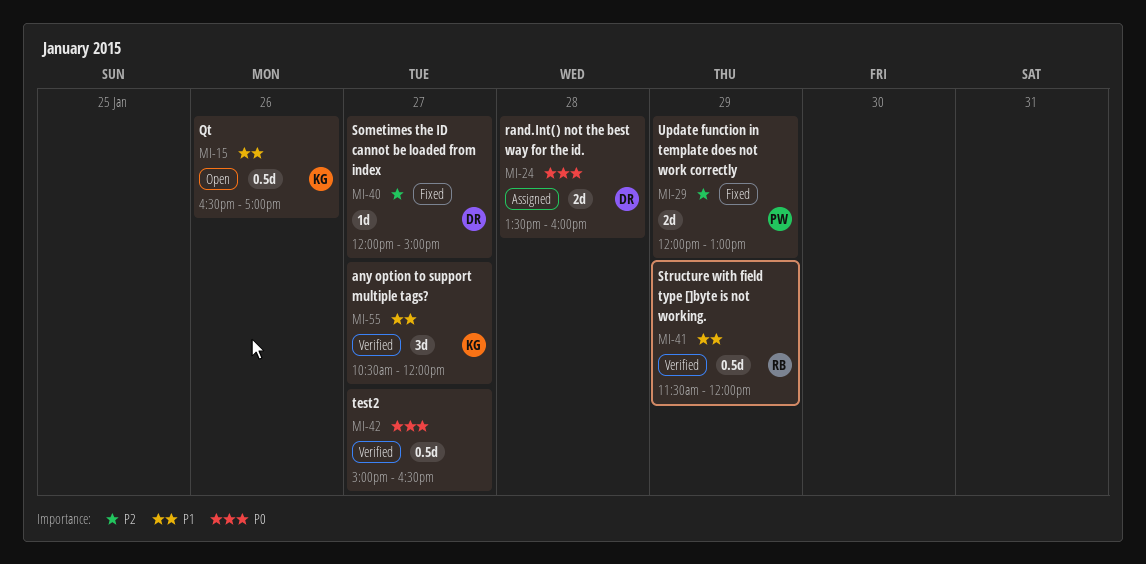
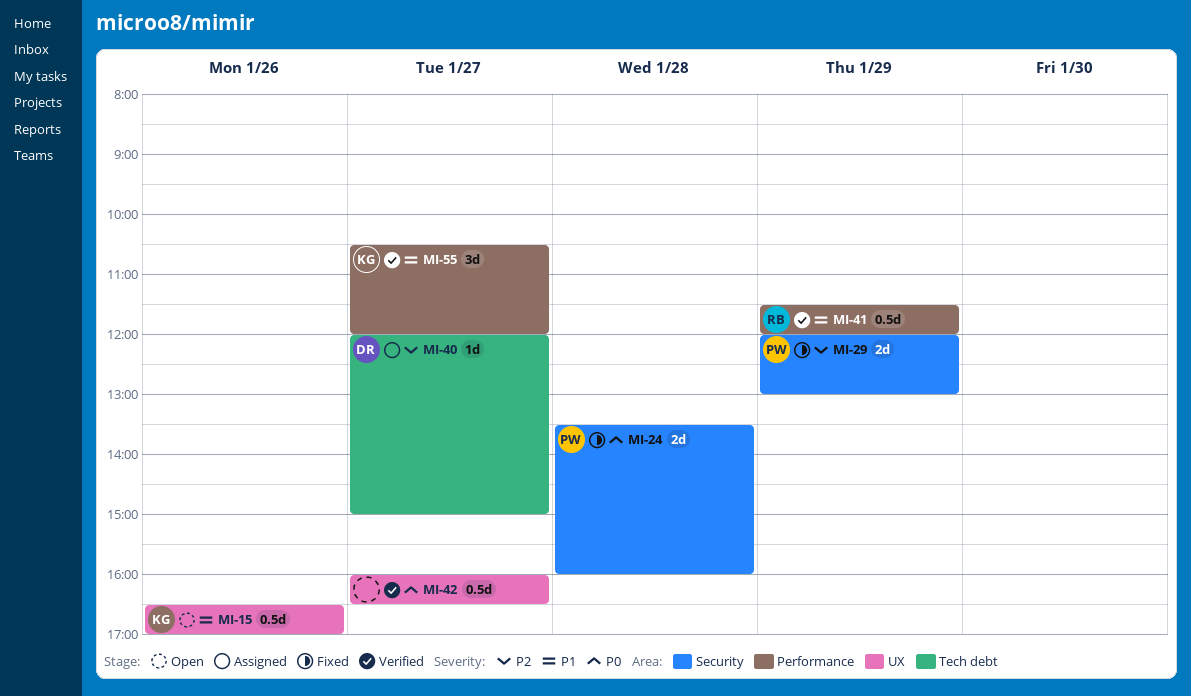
MI-24, status: Assigned -> Fixed
MI-24, owner: DR -> PW
MI-40, status: Fixed -> Assigned
MI-42, begins: 15:00 -> 16:00

